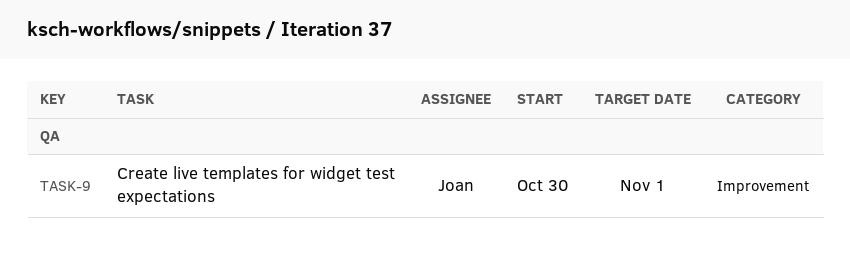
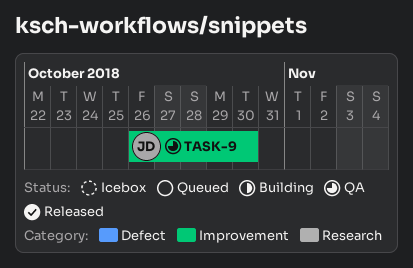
TASK-9, start: Oct 30 -> Oct 26
TASK-9, due: Nov 1 -> Oct 30

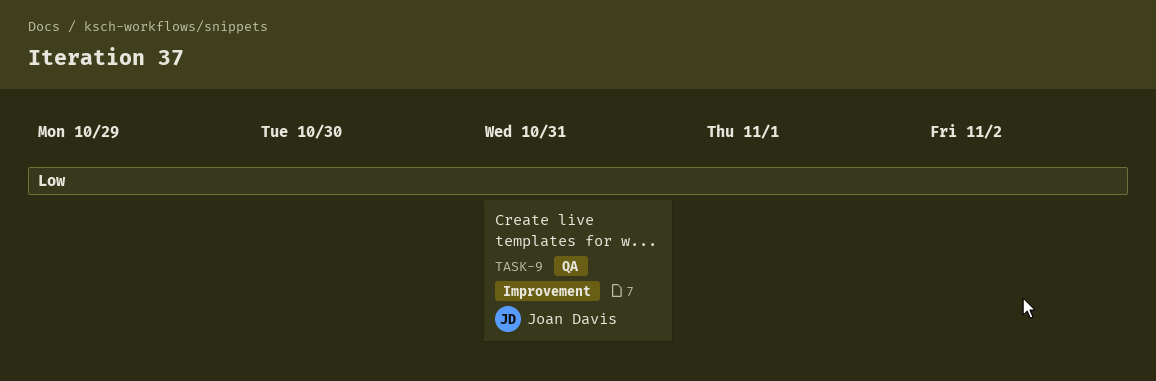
TASK-9, due: Oct 30 -> Oct 31

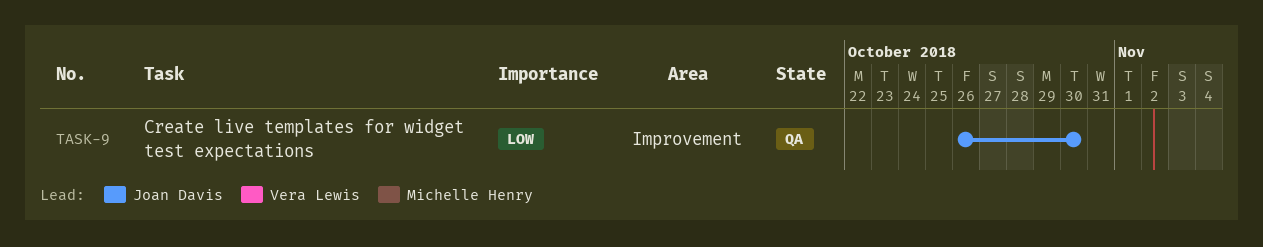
TASK-9, due: Oct 31 -> Oct 30

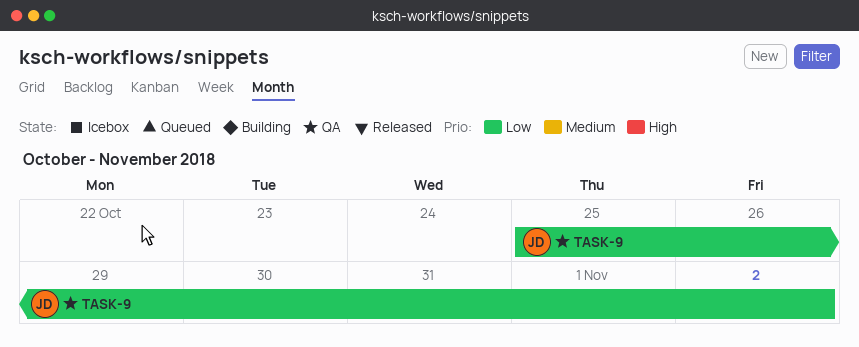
TASK-9, start: Oct 26 -> Oct 25
TASK-9, due: Oct 30 -> Nov 2

